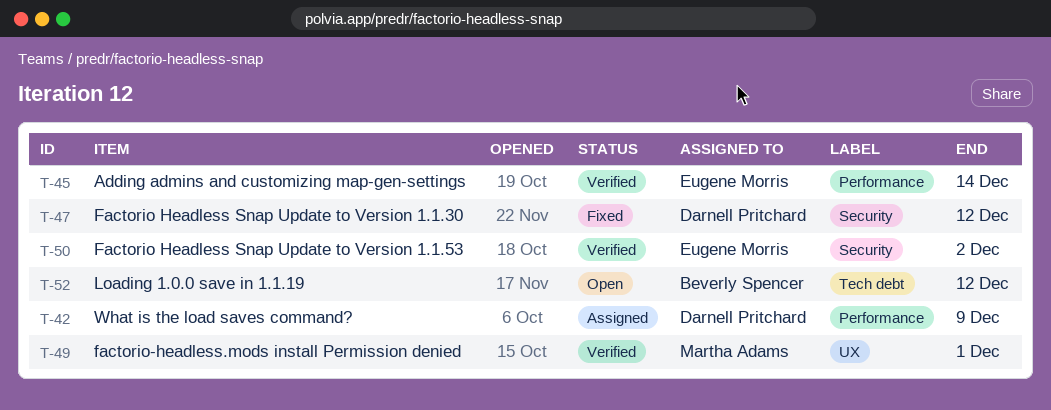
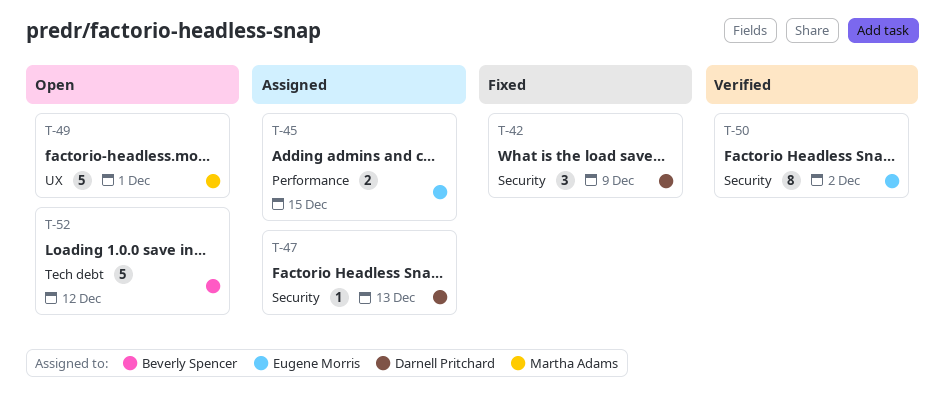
T-42, status: Assigned -> Fixed
T-42, label: Performance -> Security
T-45, status: Verified -> Assigned
T-45, due: Dec 14 -> Dec 15
T-47, status: Fixed -> Assigned
T-47, due: Dec 12 -> Dec 13
T-49, status: Verified -> Open

